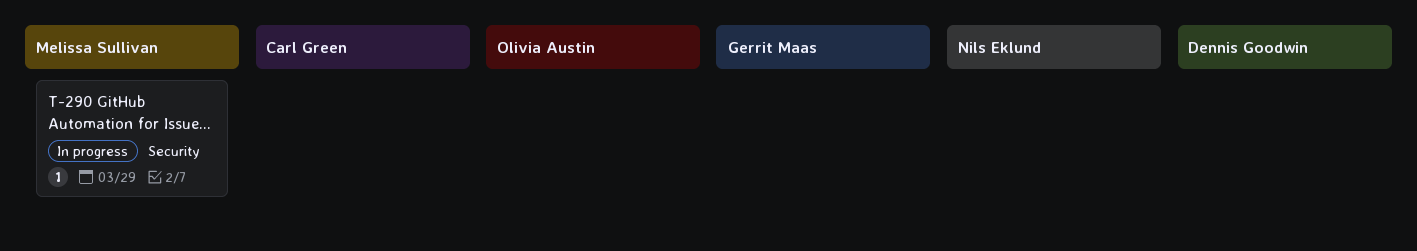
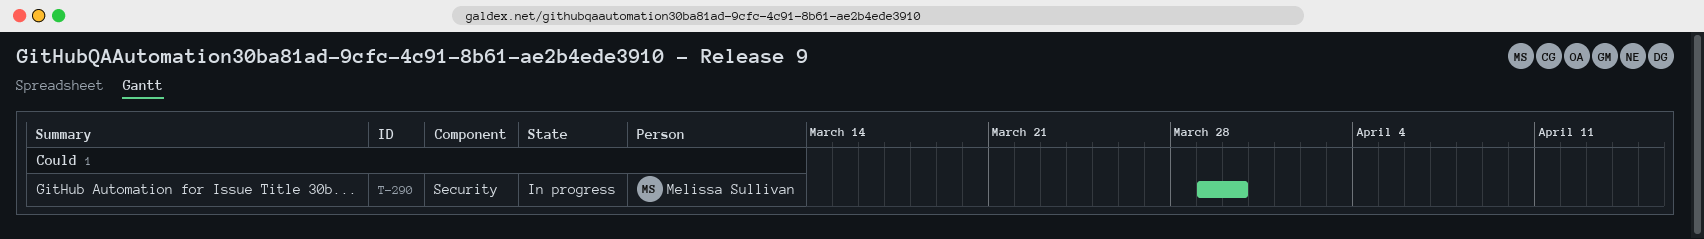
T-290, due: Mar 29 -> Mar 30

